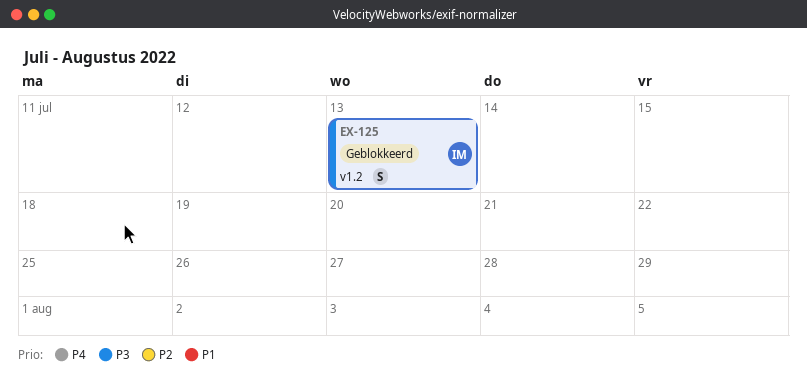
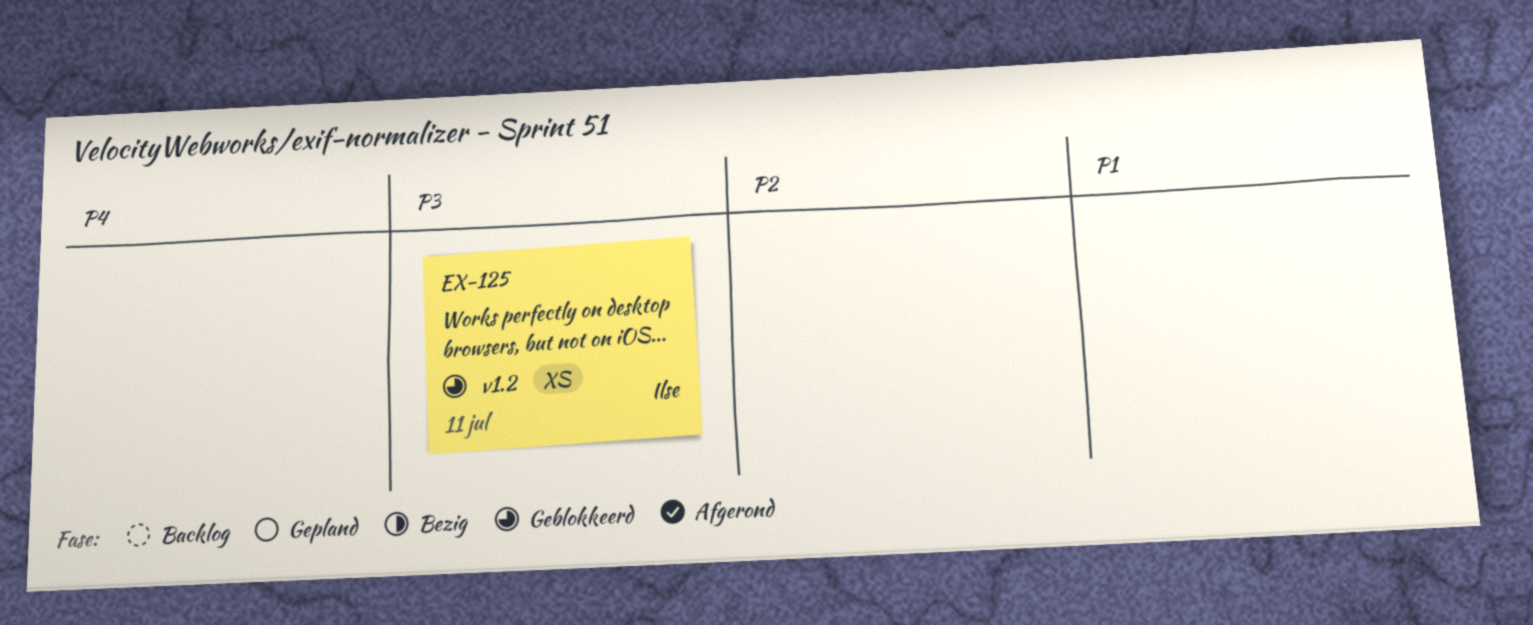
EX-125, estimate: S -> XS
EX-125, due: Jul 13 -> Jul 11

